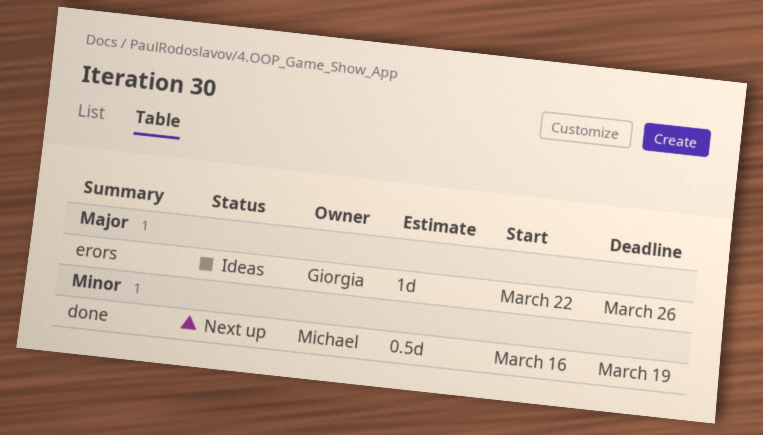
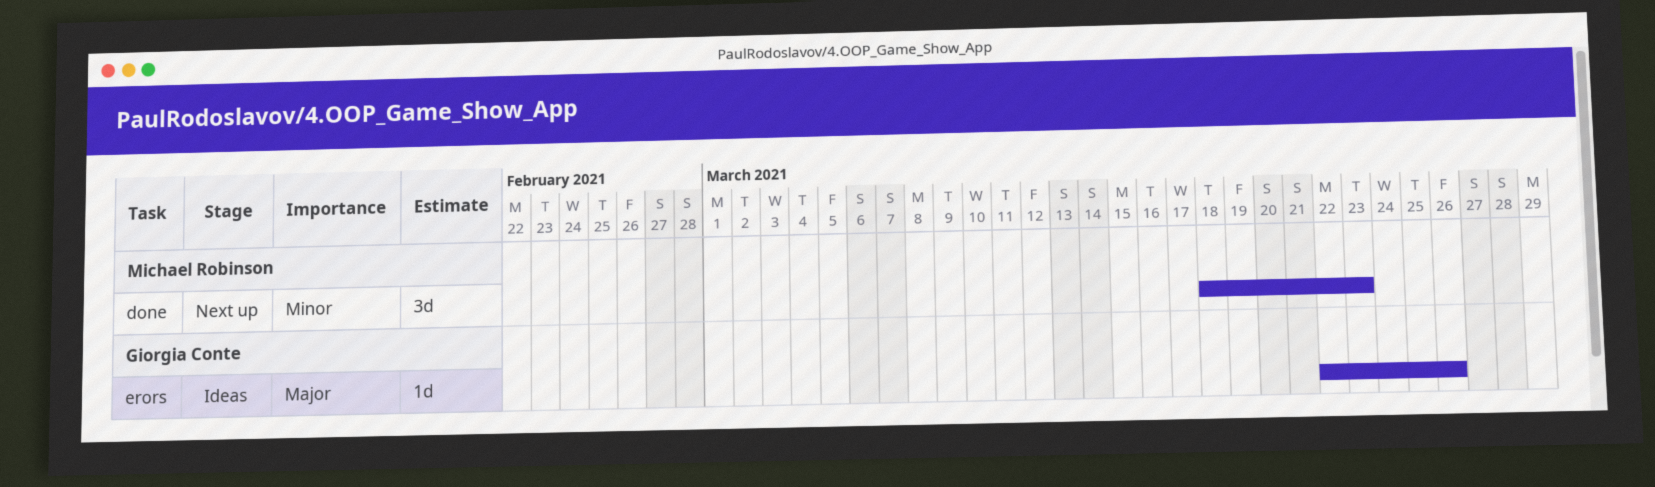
done, estimate: 0.5d -> 3d
done, start: Mar 16 -> Mar 18
done, due: Mar 19 -> Mar 23

